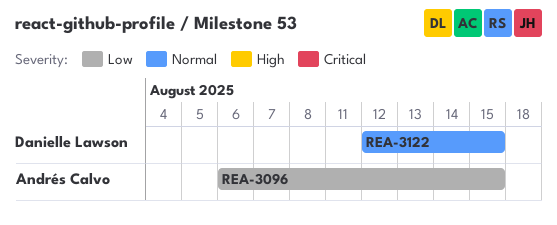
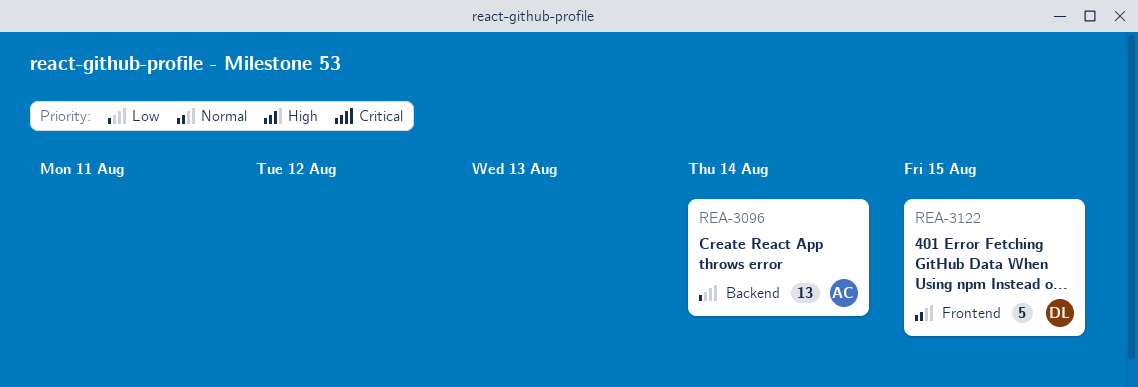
REA-3096, due: Aug 15 -> Aug 14

